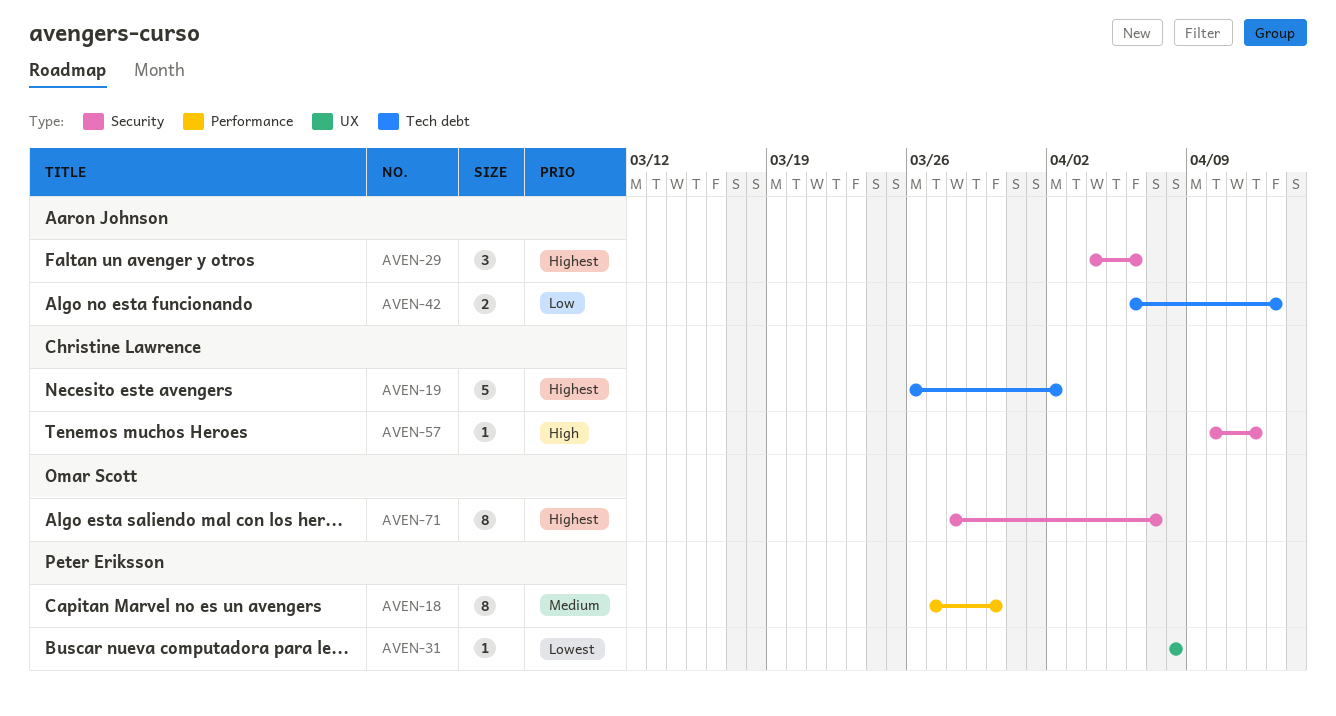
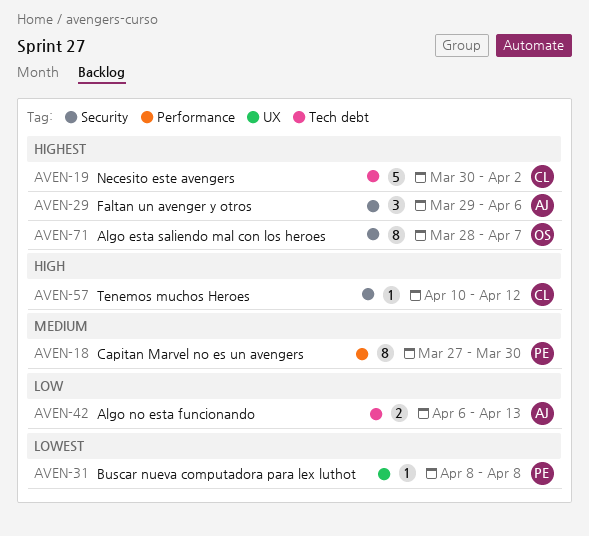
AVEN-19, start: Mar 26 -> Mar 30
AVEN-29, start: Apr 4 -> Mar 29

